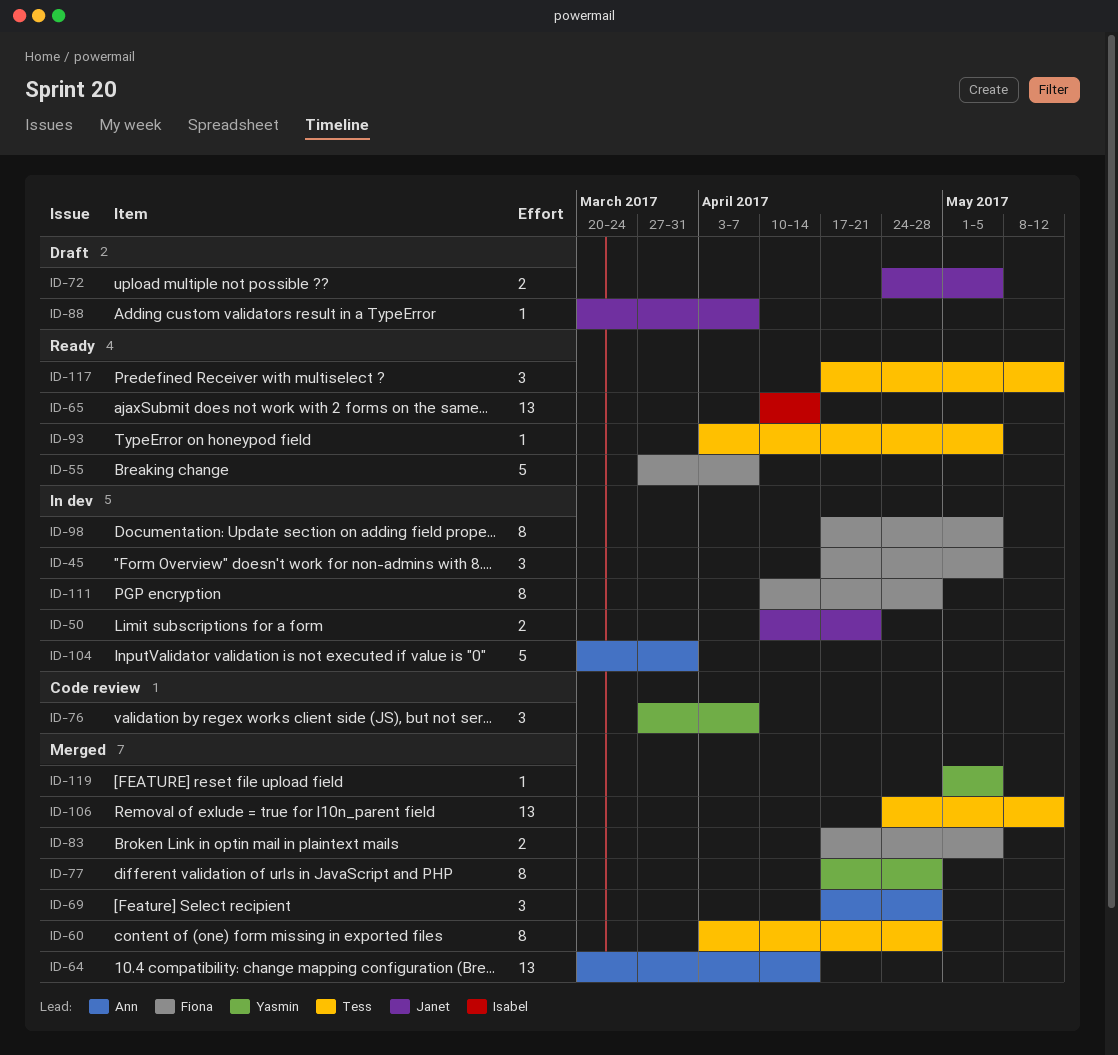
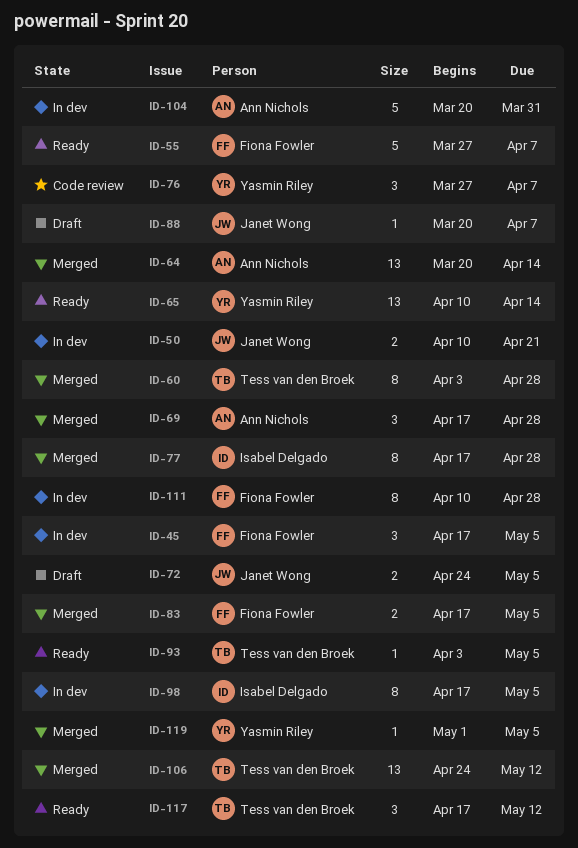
ID-65, owner: Isabel Delgado -> Yasmin Riley
ID-77, owner: Yasmin Riley -> Isabel Delgado
ID-98, owner: Fiona Fowler -> Isabel Delgado

